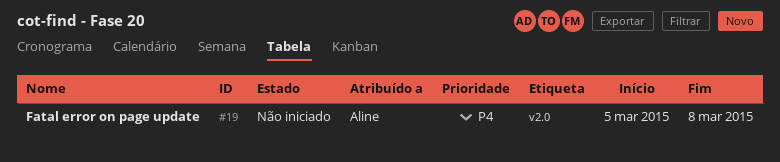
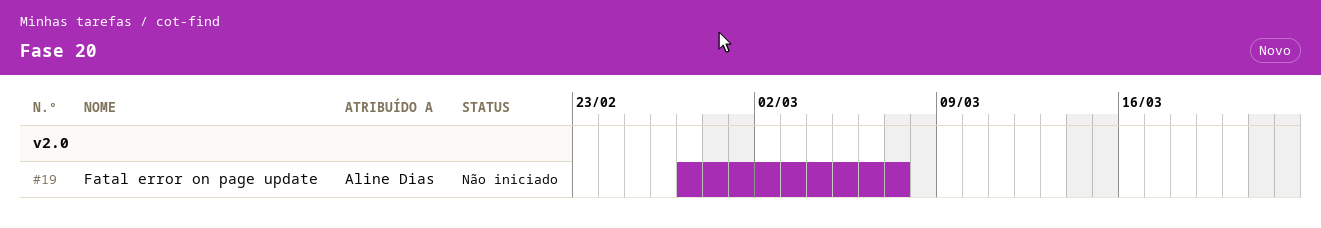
#19, start: Mar 5 -> Feb 27
#19, due: Mar 8 -> Mar 7

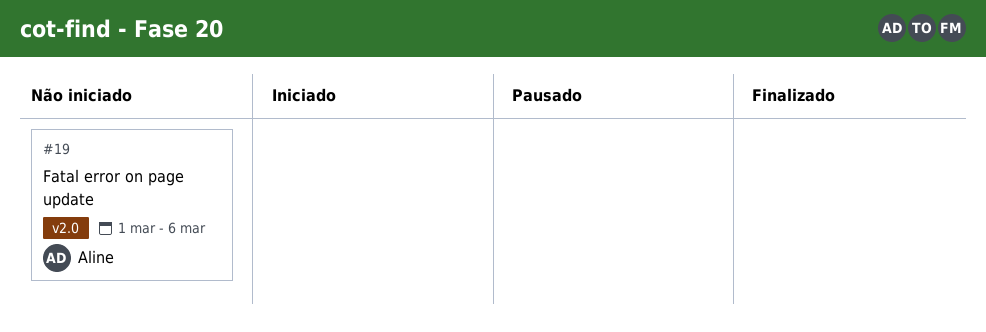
#19, start: Feb 27 -> Mar 1
#19, due: Mar 7 -> Mar 6

